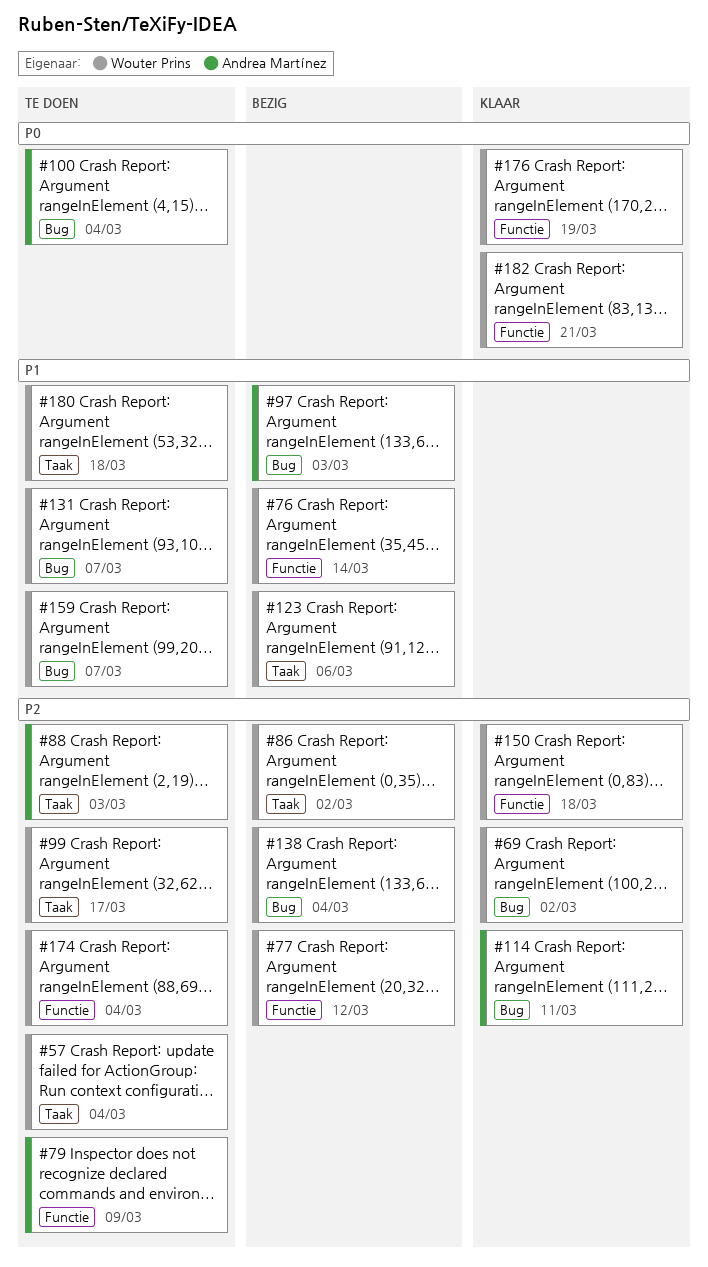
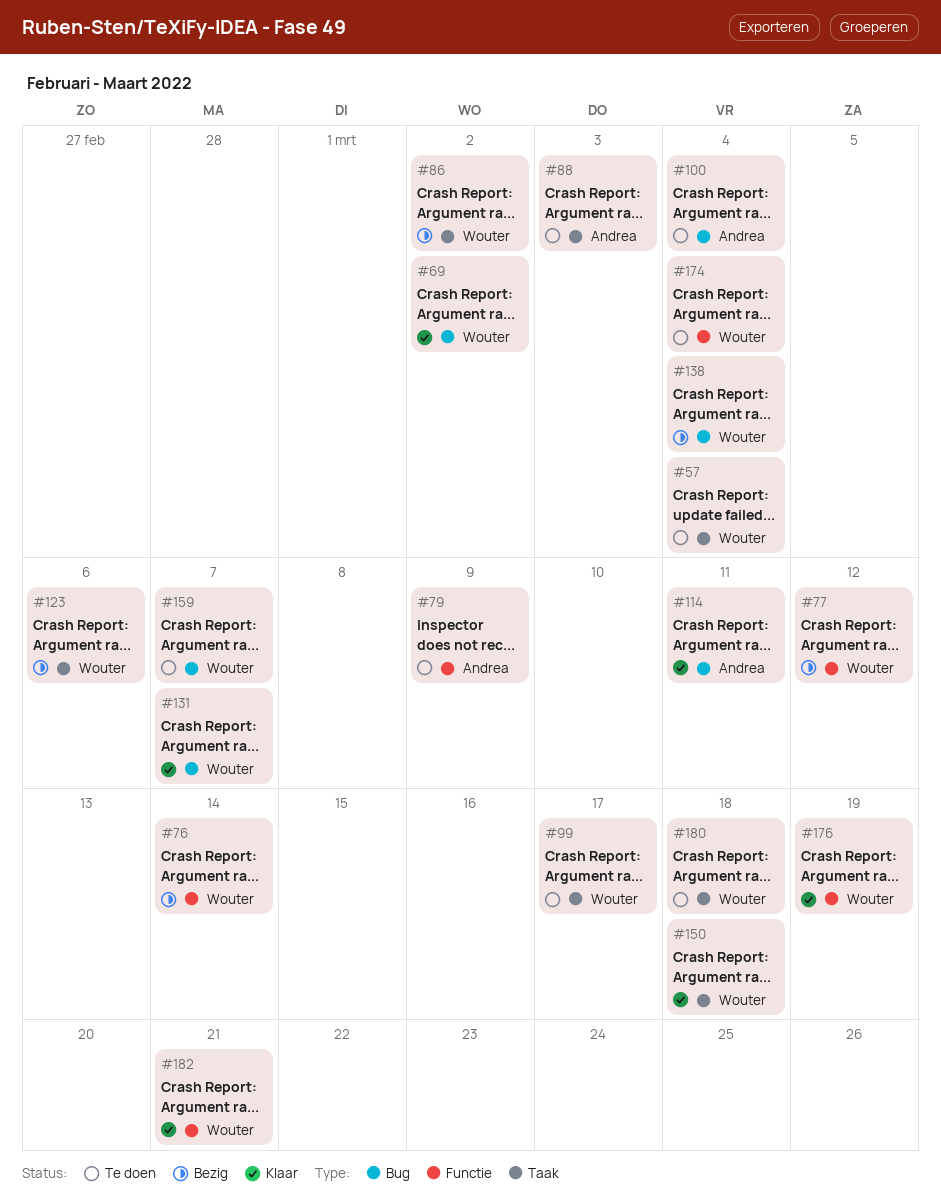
#97: present -> none
#131, status: Te doen -> Klaar
#150, label: Functie -> Taak

